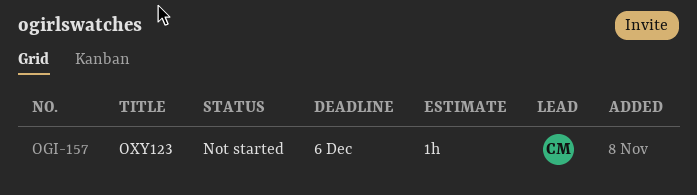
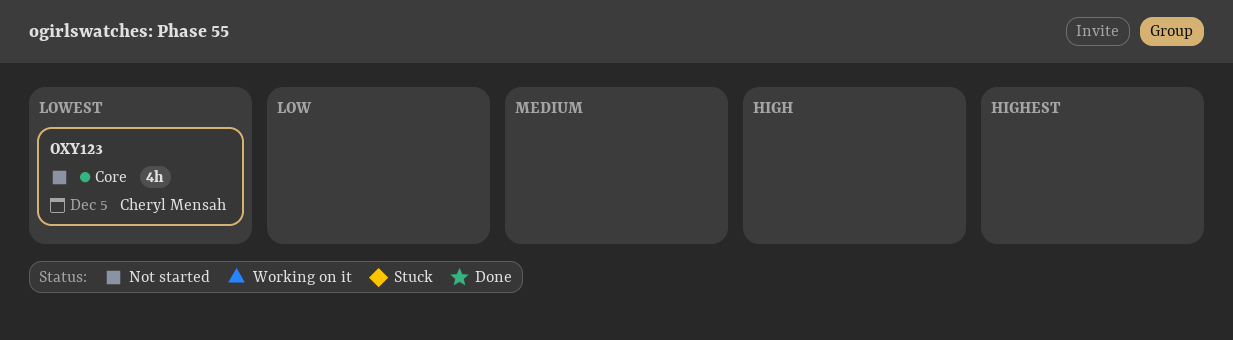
OXY123, estimate: 1h -> 4h
OXY123, due: Dec 6 -> Dec 5

